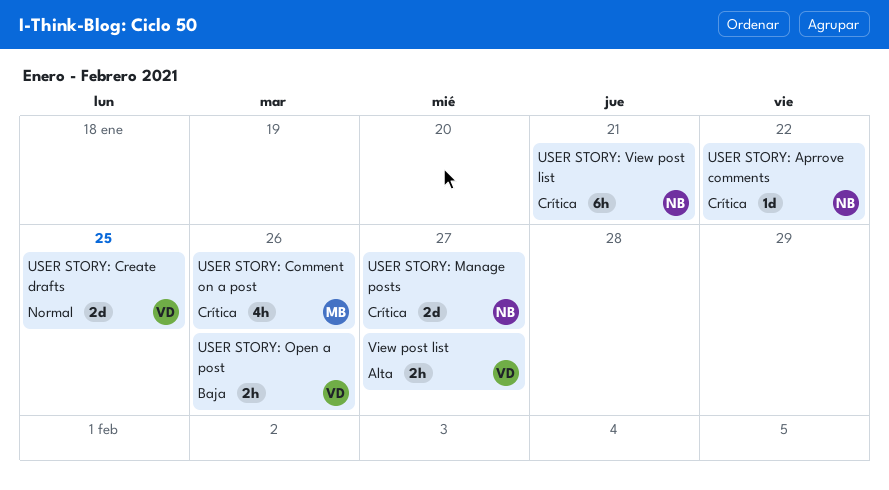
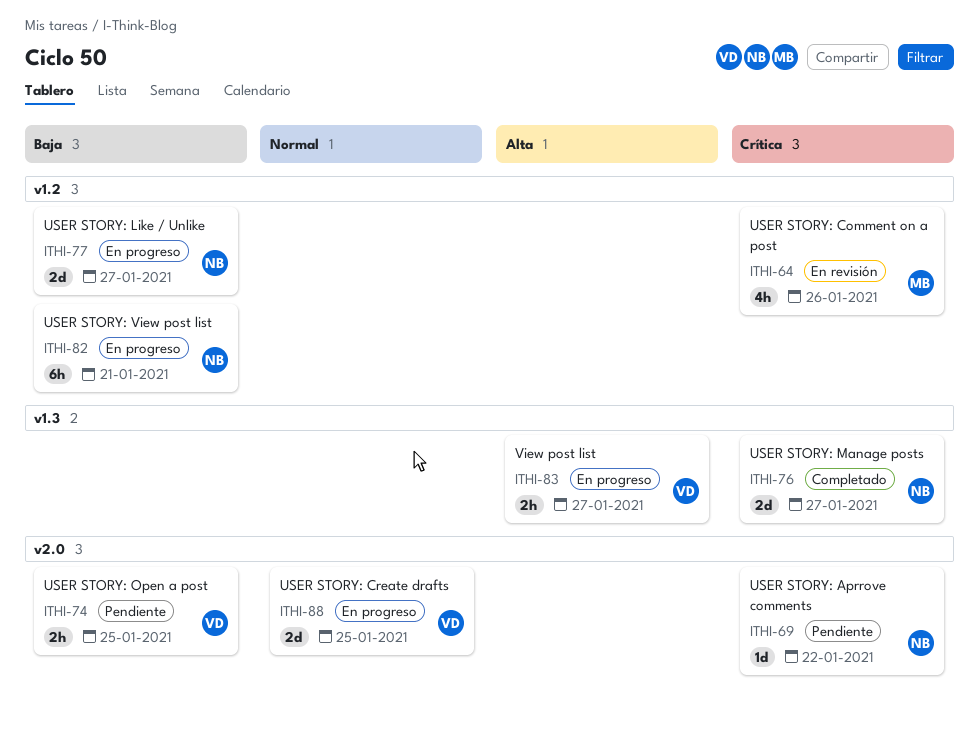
USER STORY: Like / Unlike: none -> present
USER STORY: Open a post, due: Jan 26 -> Jan 25
USER STORY: View post list, priority: Crítica -> Baja

